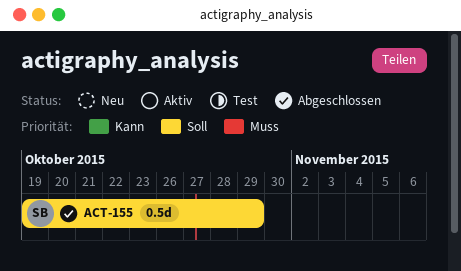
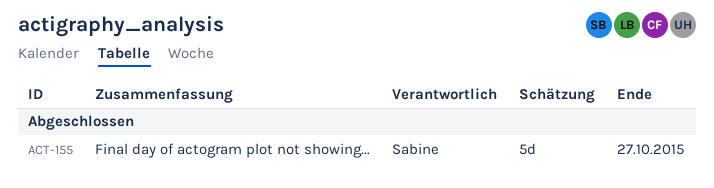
ACT-155, estimate: 0.5d -> 5d
ACT-155, due: Oct 29 -> Oct 27

